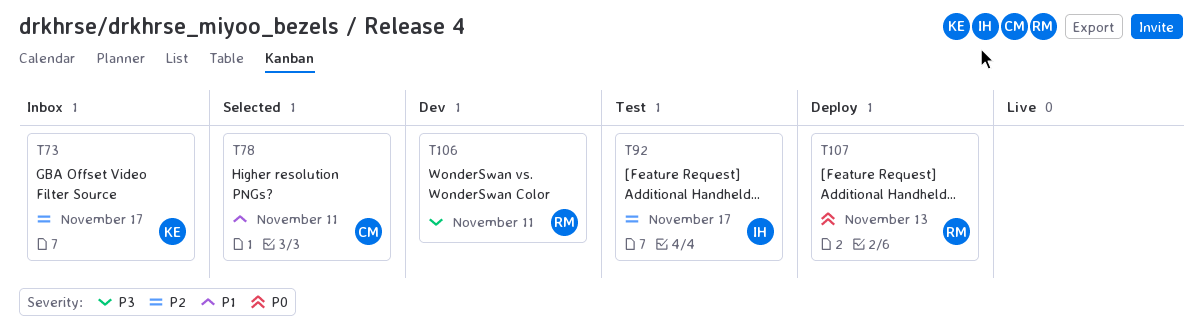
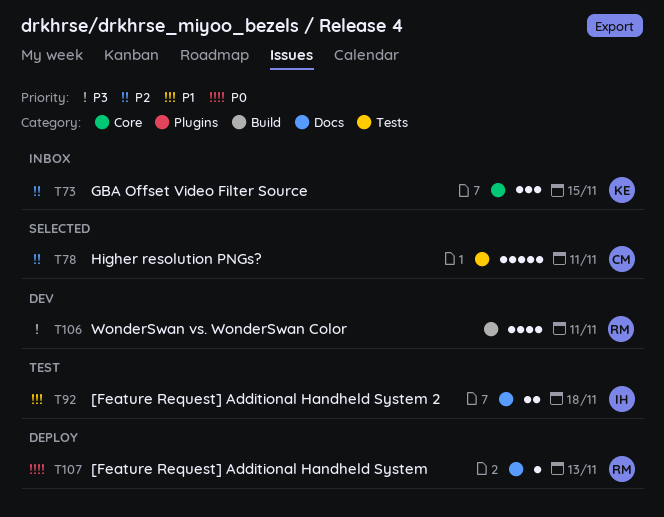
T73, due: Nov 17 -> Nov 15
T78, priority: P1 -> P2
T92, priority: P2 -> P1
T92, due: Nov 17 -> Nov 18

